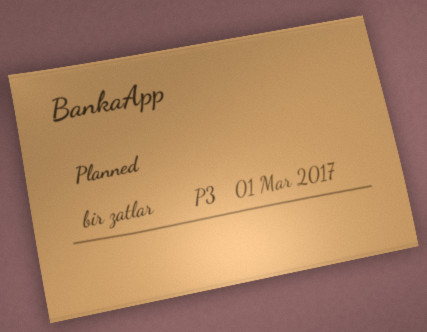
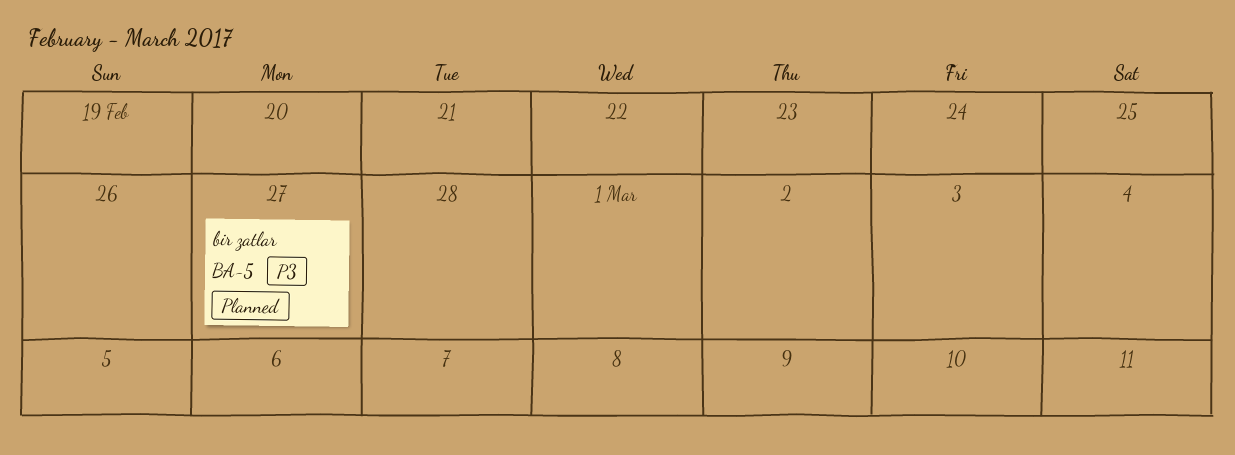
bir zatlar, due: Mar 1 -> Feb 27

